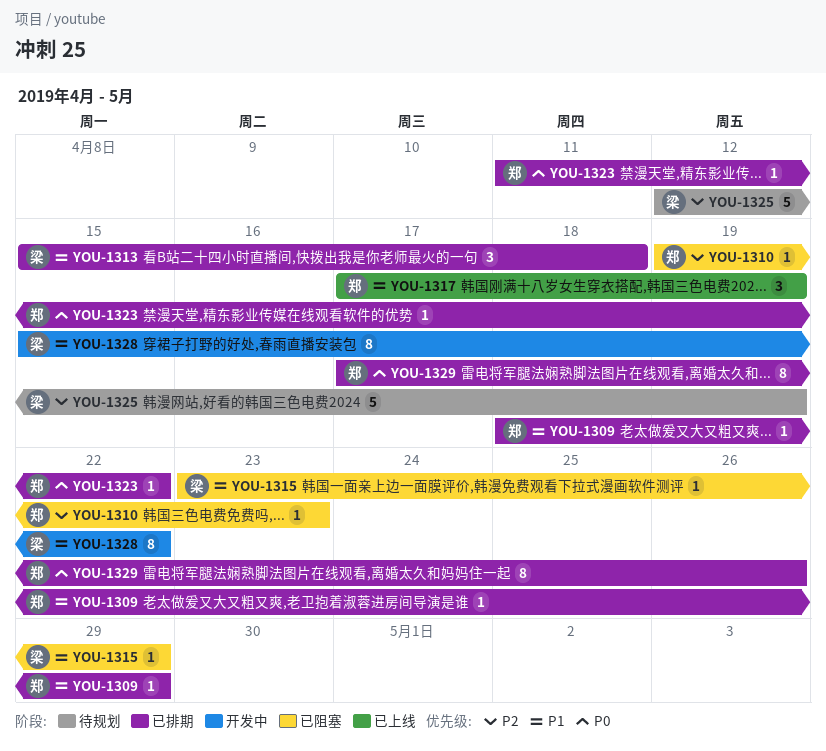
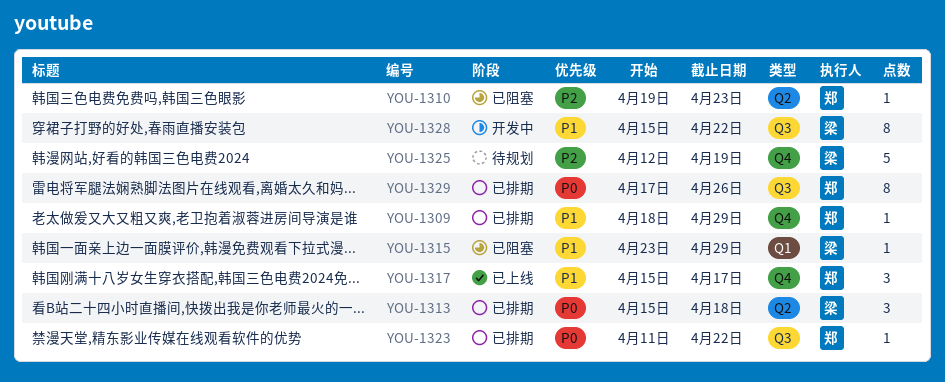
YOU-1313, priority: P1 -> P0
YOU-1317, start: Apr 17 -> Apr 15
YOU-1317, due: Apr 19 -> Apr 17

